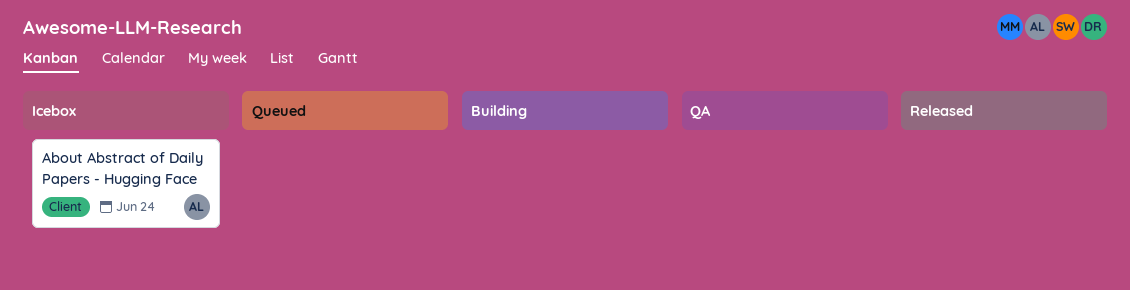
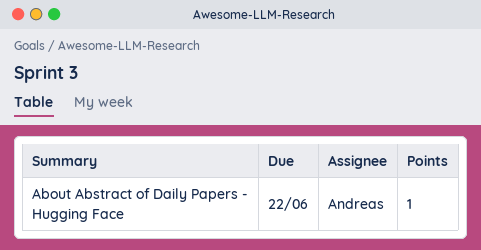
About Abstract of Daily Papers - Hugging Face, due: Jun 24 -> Jun 22

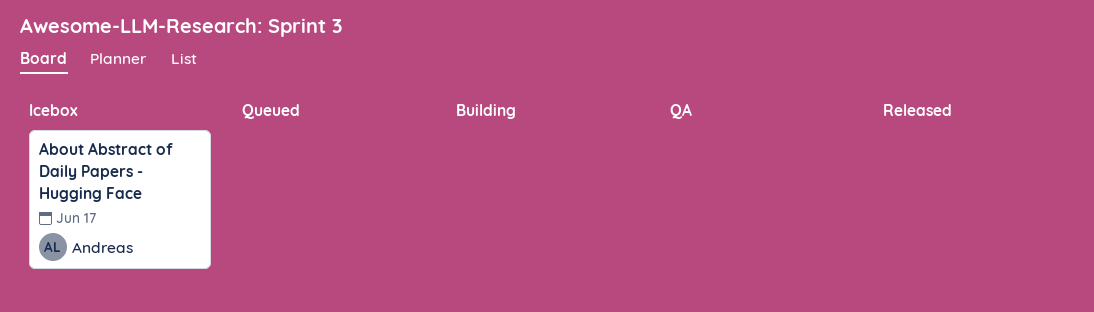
About Abstract of Daily Papers - Hugging Face, due: Jun 22 -> Jun 17

